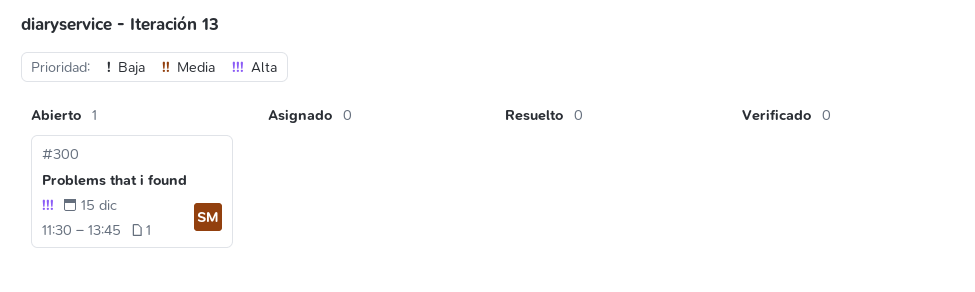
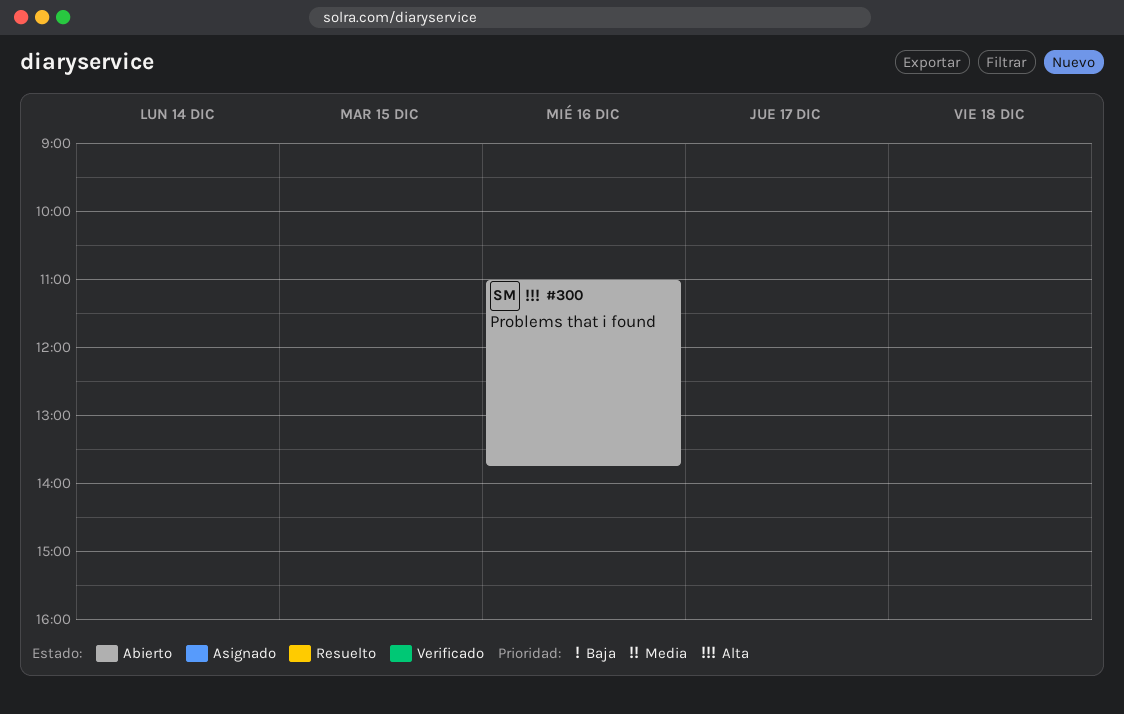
#300, day: Dec 15 -> Dec 16
#300, begins: 11:30 -> 11:00

